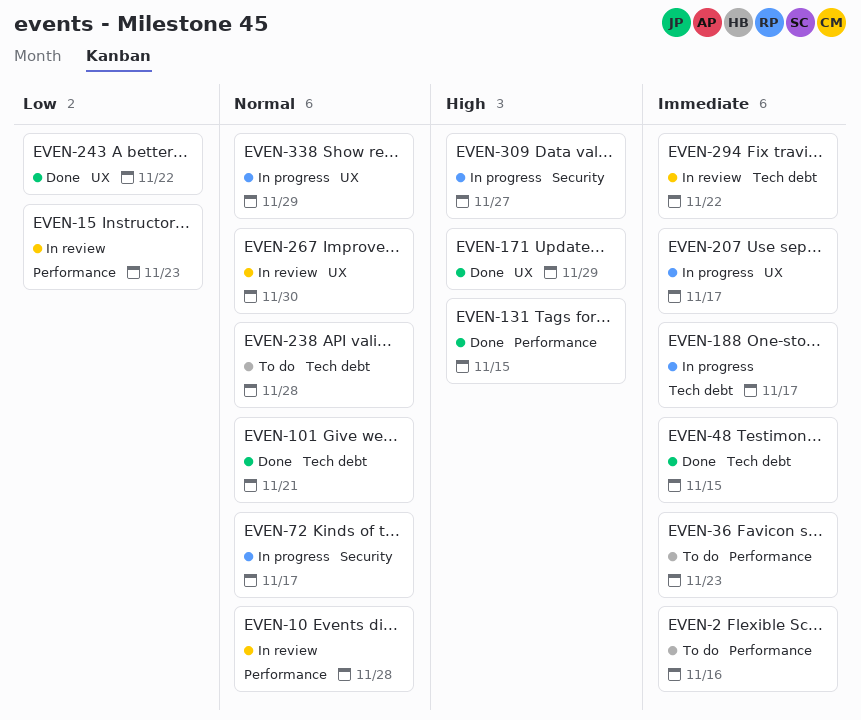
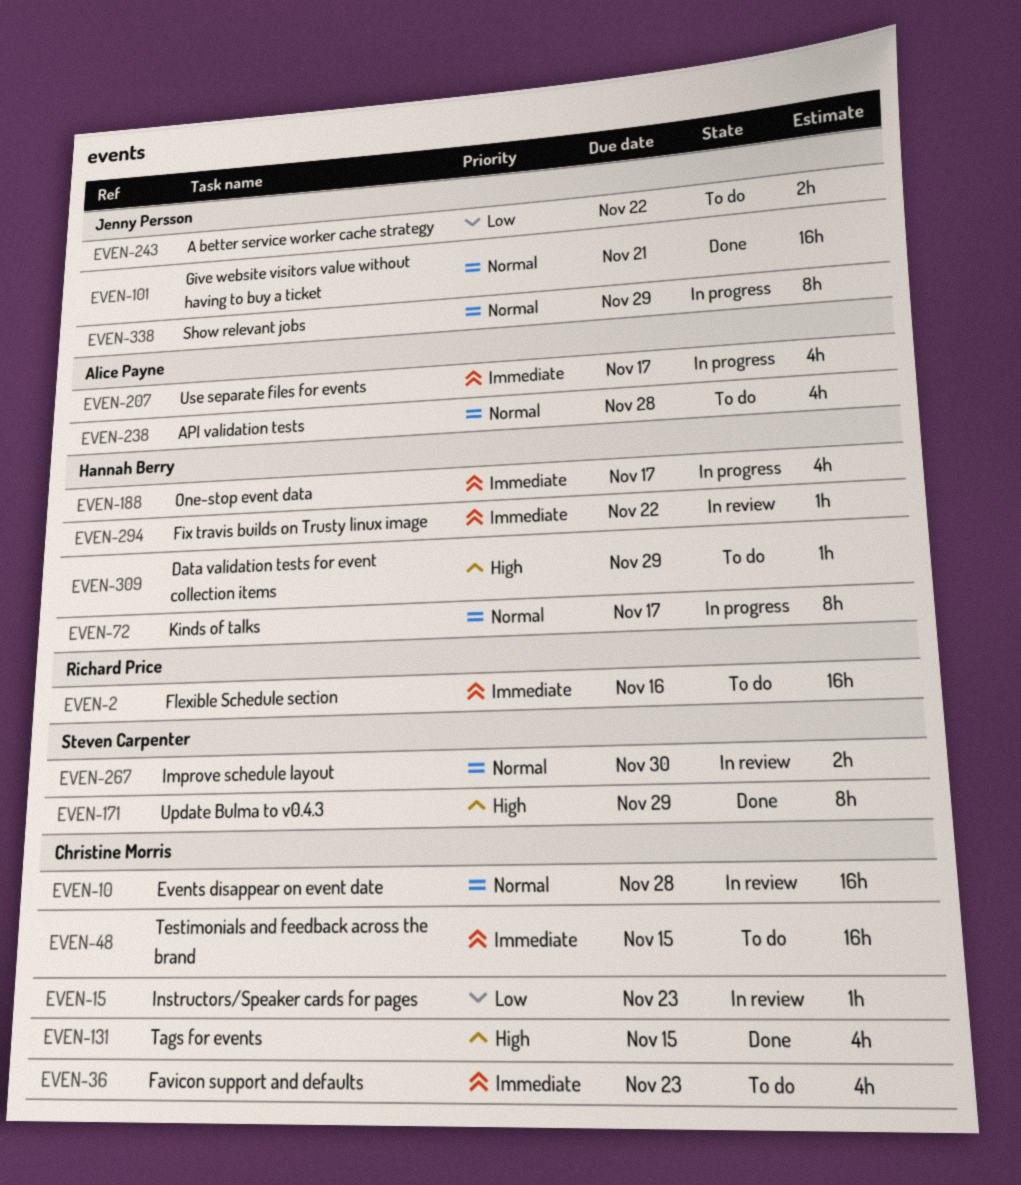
EVEN-48, status: Done -> To do
EVEN-243, status: Done -> To do
EVEN-309, status: In progress -> To do
EVEN-309, due: Nov 27 -> Nov 29

